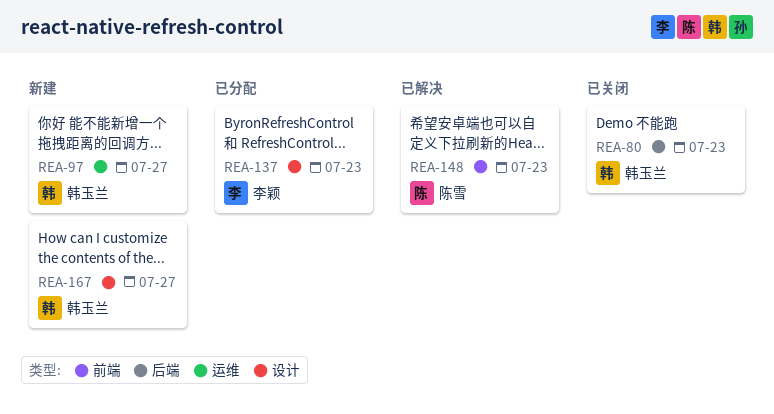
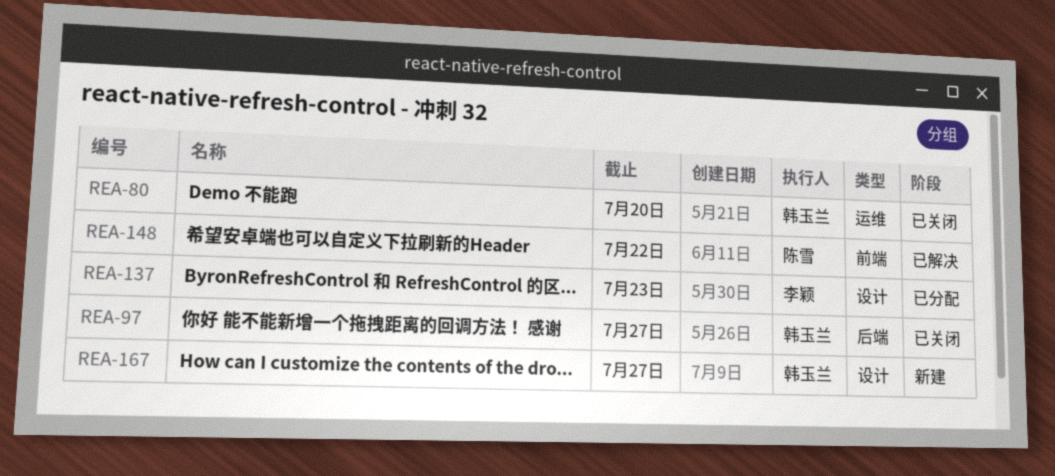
REA-80, label: 后端 -> 运维
REA-80, due: Jul 23 -> Jul 20
REA-97, status: 新建 -> 已关闭
REA-97, label: 运维 -> 后端
REA-148, due: Jul 23 -> Jul 22

